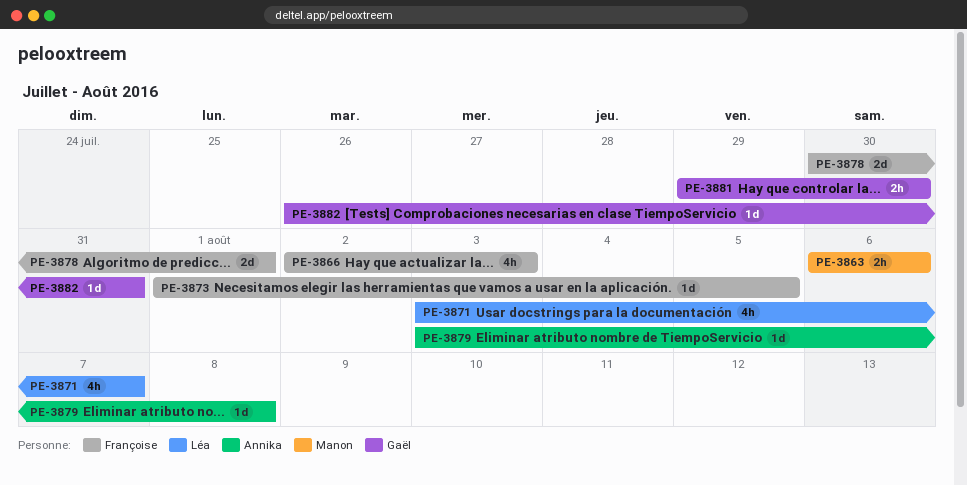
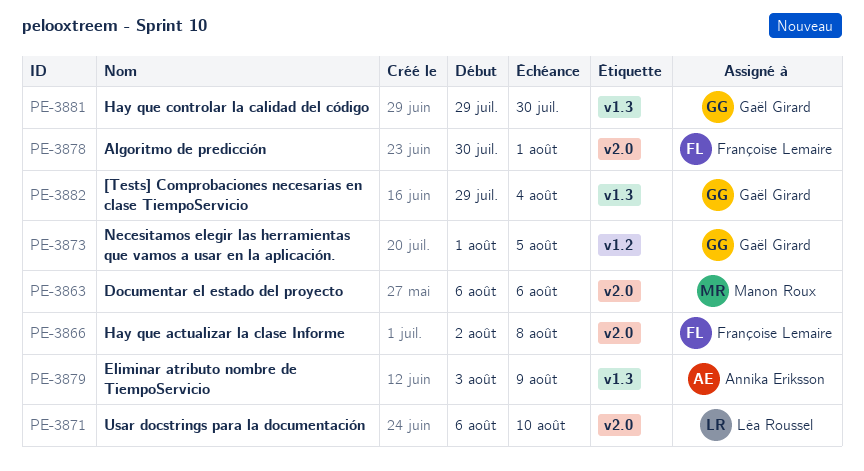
PE-3866, due: Aug 3 -> Aug 8
PE-3871, start: Aug 3 -> Aug 6
PE-3871, due: Aug 7 -> Aug 10
PE-3873, owner: Françoise Lemaire -> Gaël Girard
PE-3879, due: Aug 8 -> Aug 9
PE-3882, start: Jul 26 -> Jul 29
PE-3882, due: Jul 31 -> Aug 4

